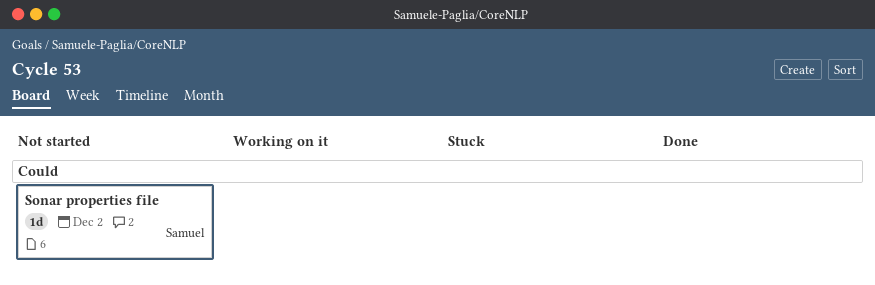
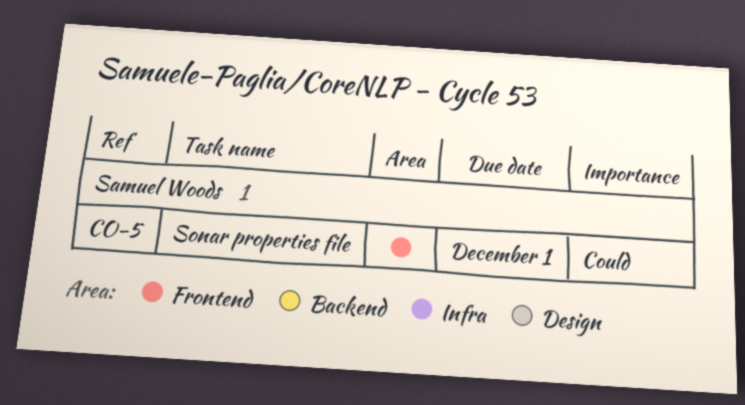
Sonar properties file, due: Dec 2 -> Dec 1

